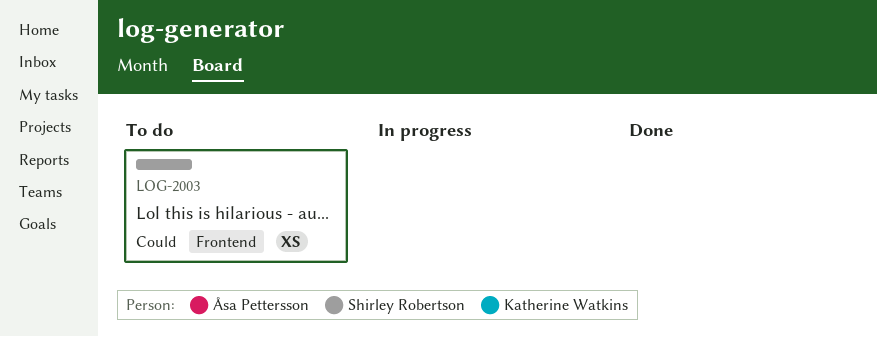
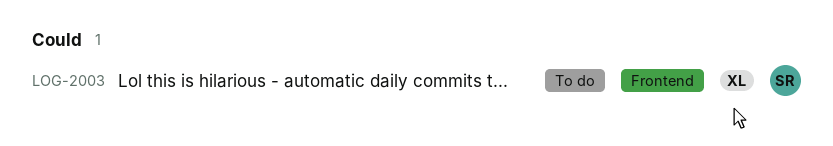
LOG-2003, estimate: XS -> XL

